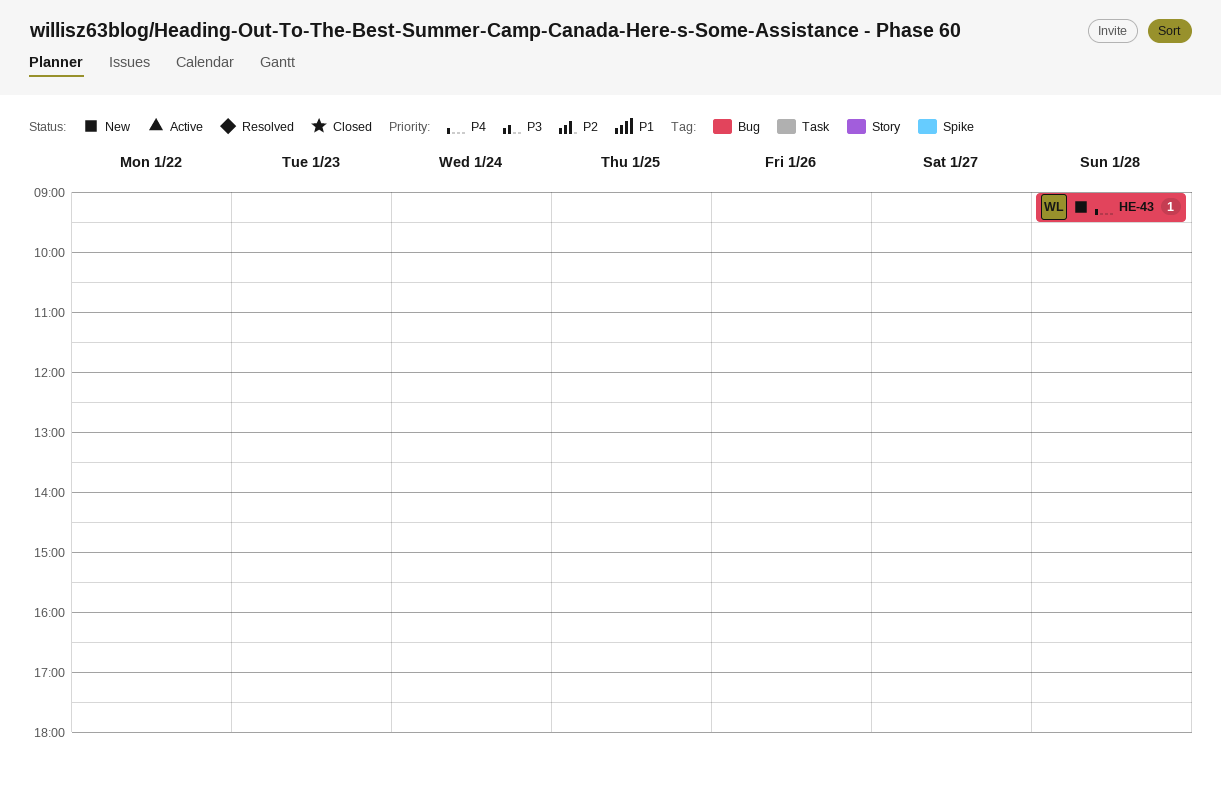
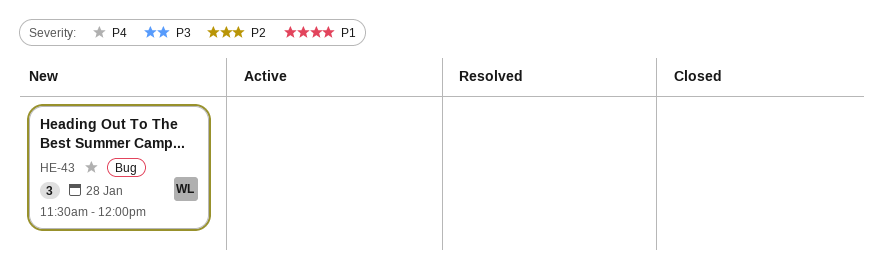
HE-43, estimate: 1 -> 3
HE-43, begins: 09:00 -> 11:30
HE-43, ends: 09:30 -> 12:00

